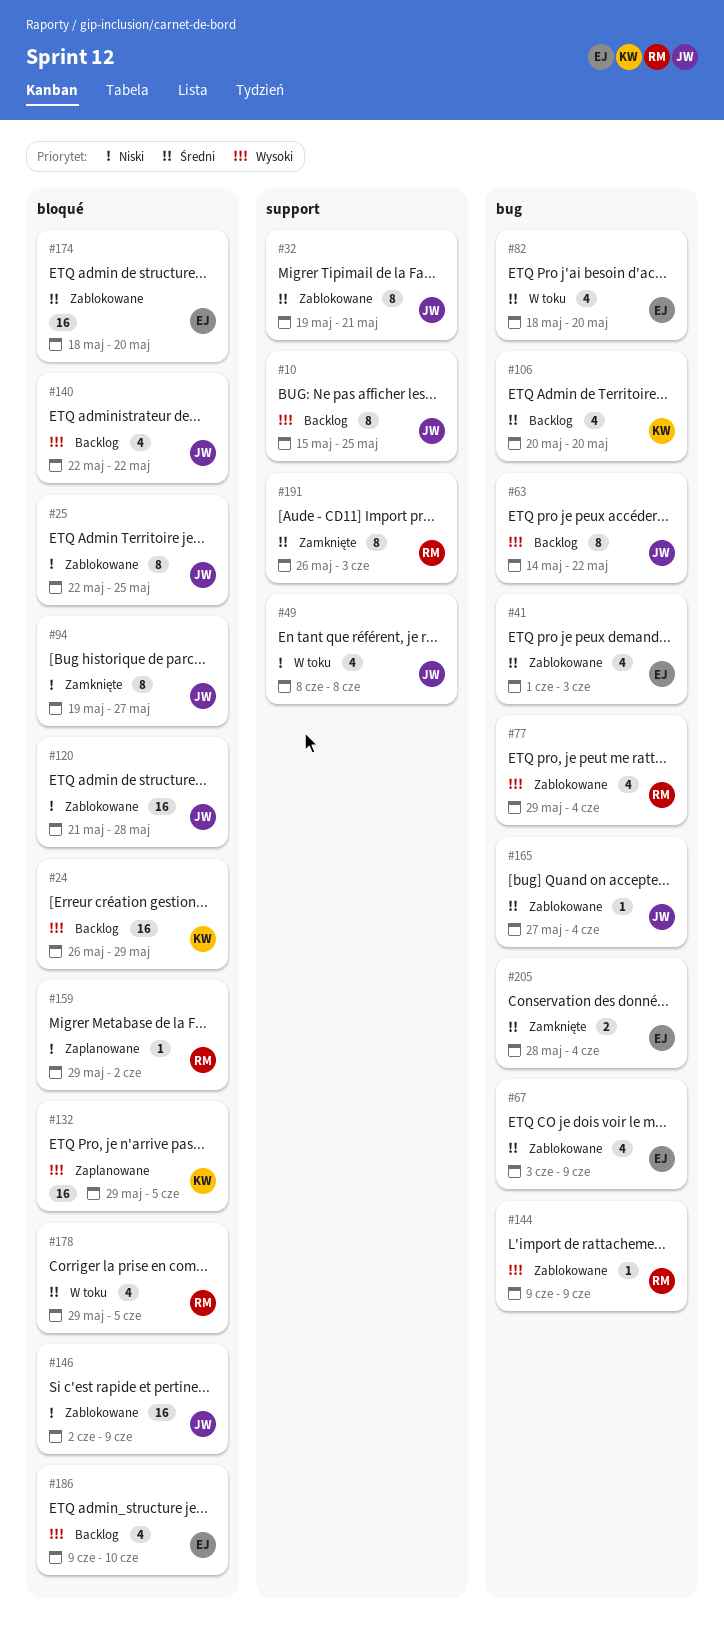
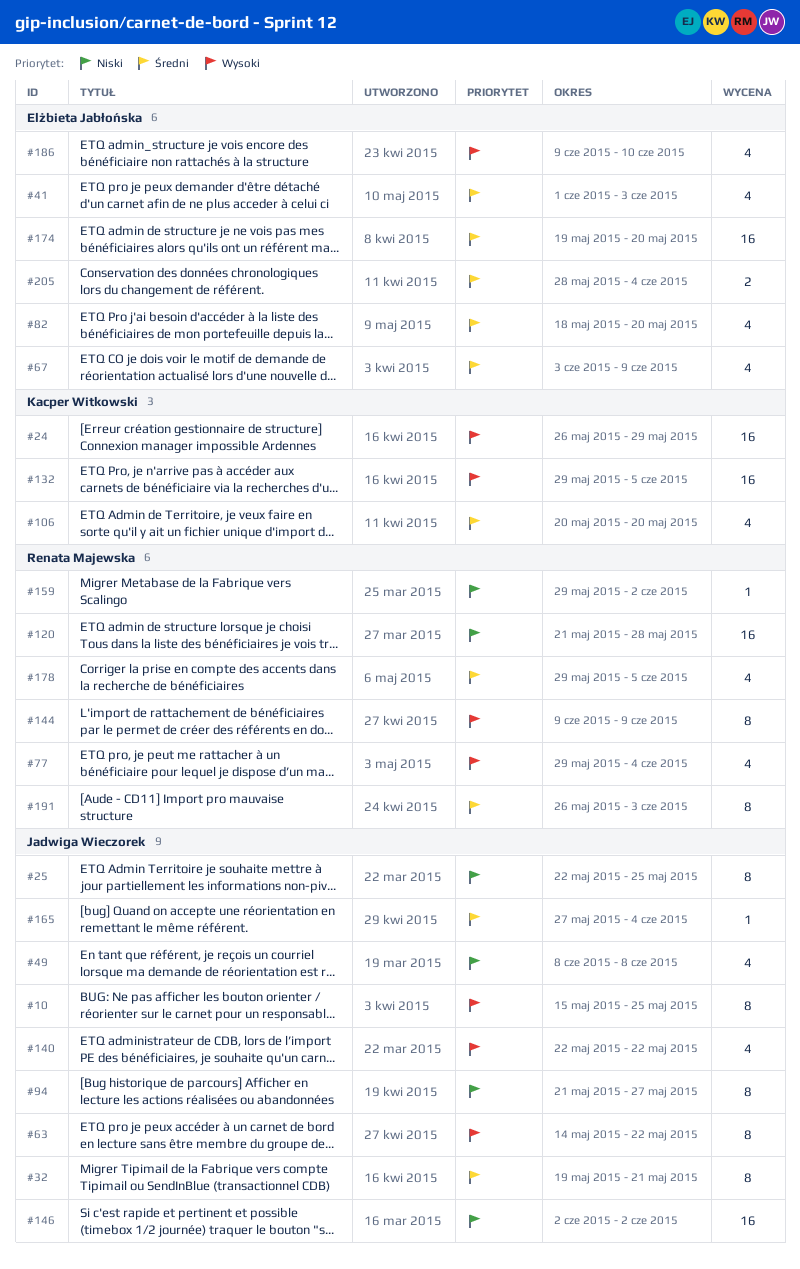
#94, start: May 19 -> May 21
#120, owner: Jadwiga Wieczorek -> Renata Majewska
#144, estimate: 1 -> 8
#146, due: Jun 9 -> Jun 2
#174, start: May 18 -> May 19

